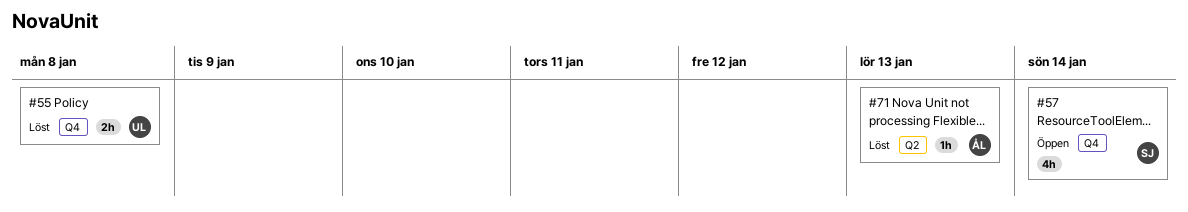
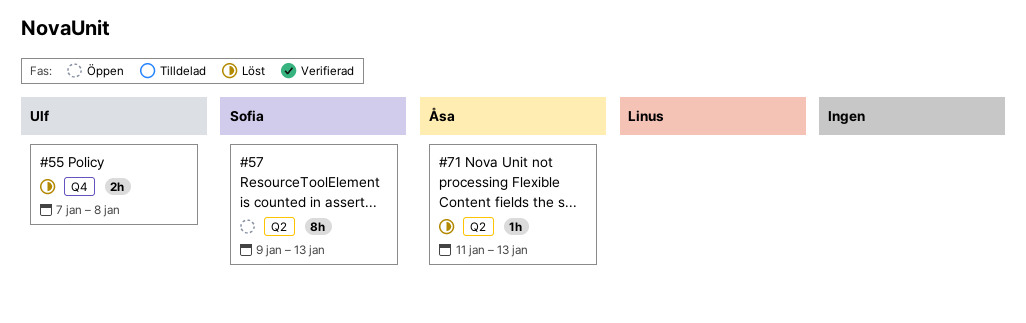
#57, label: Q4 -> Q2
#57, estimate: 4h -> 8h
#57, due: Jan 14 -> Jan 13

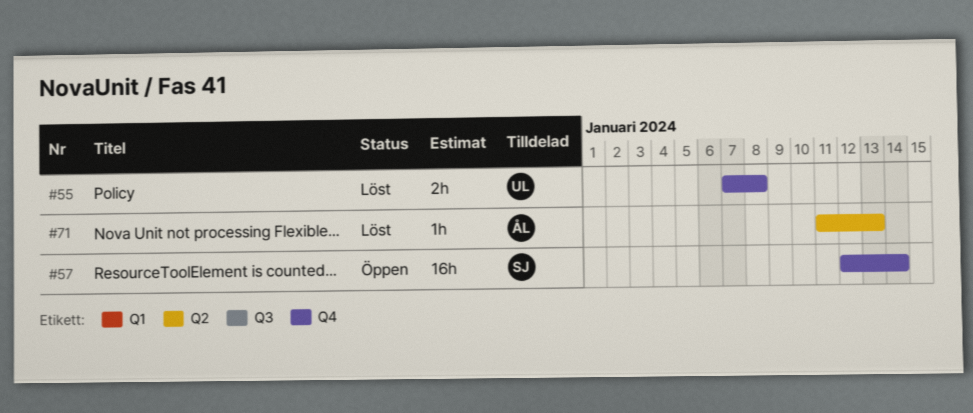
#57, label: Q2 -> Q4
#57, estimate: 8h -> 16h
#57, start: Jan 9 -> Jan 12
#57, due: Jan 13 -> Jan 14

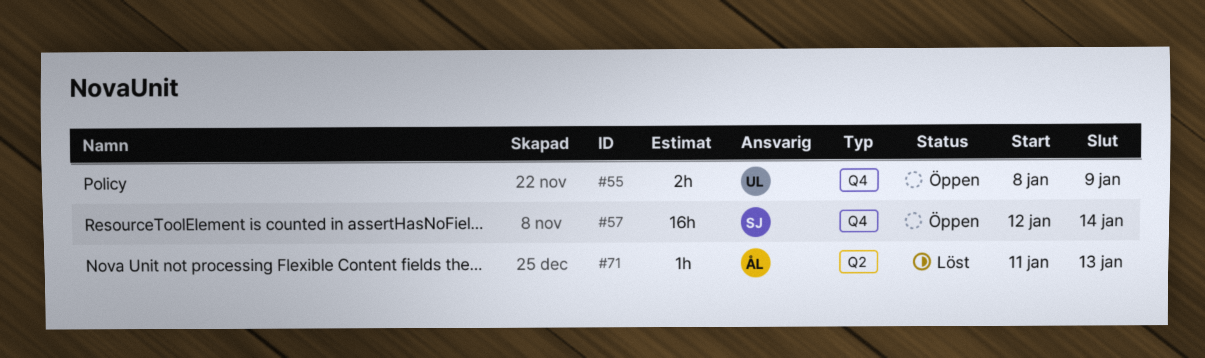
#55, status: Löst -> Öppen
#55, start: Jan 7 -> Jan 8
#55, due: Jan 8 -> Jan 9

